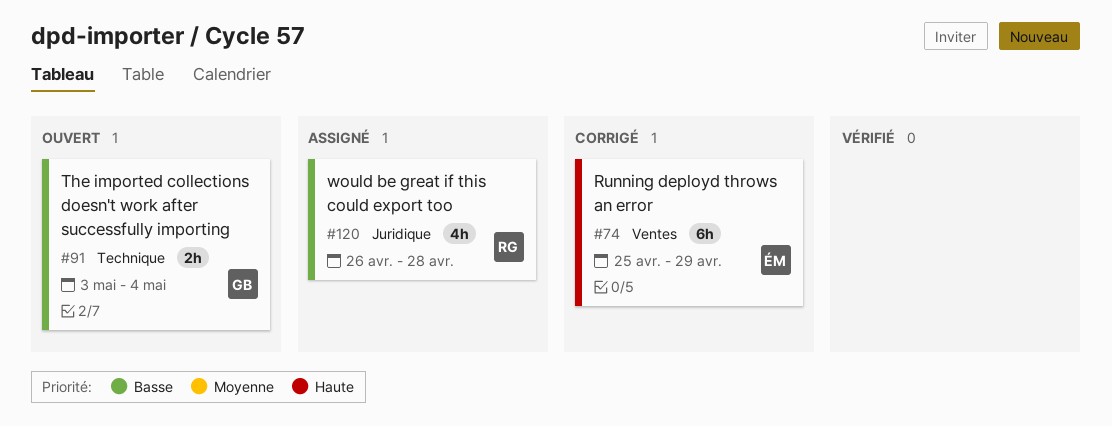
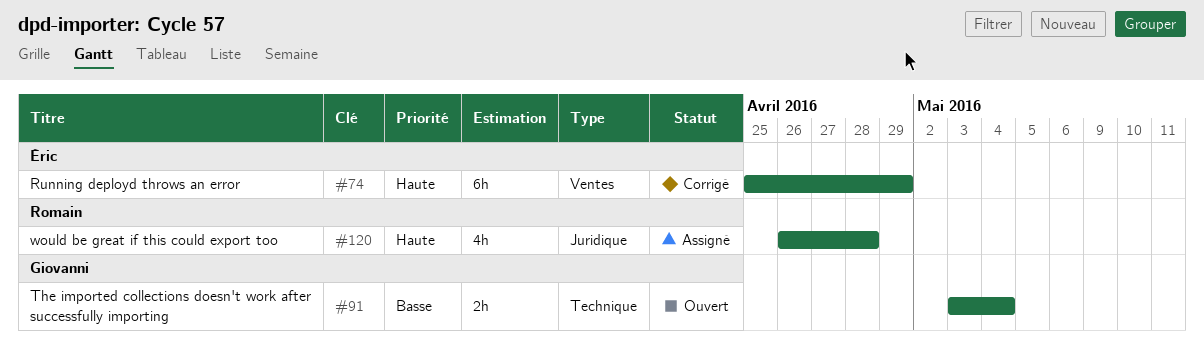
#120, priority: Basse -> Haute

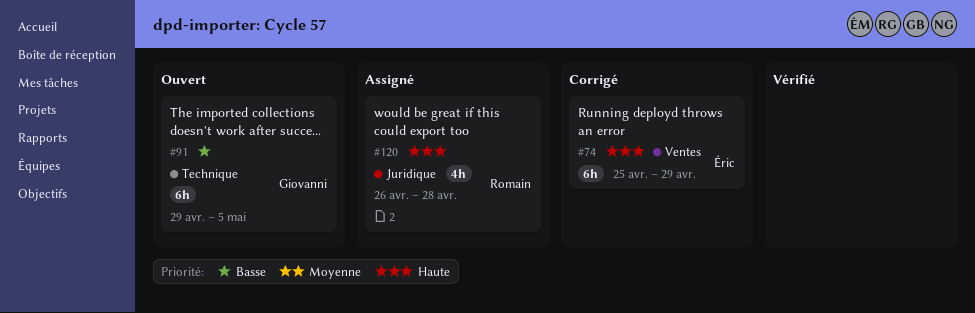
#91, estimate: 2h -> 6h
#91, start: May 3 -> Apr 29
#91, due: May 4 -> May 5

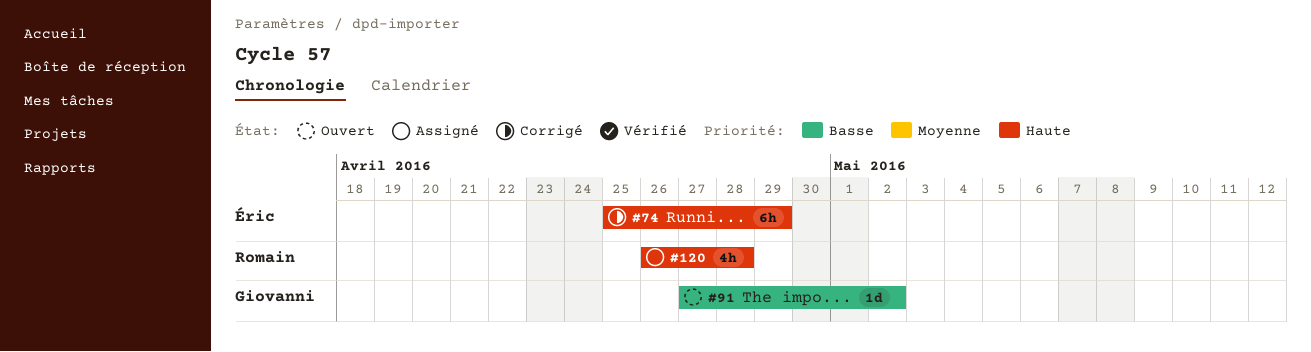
#91, estimate: 6h -> 1d
#91, start: Apr 29 -> Apr 27
#91, due: May 5 -> May 2

